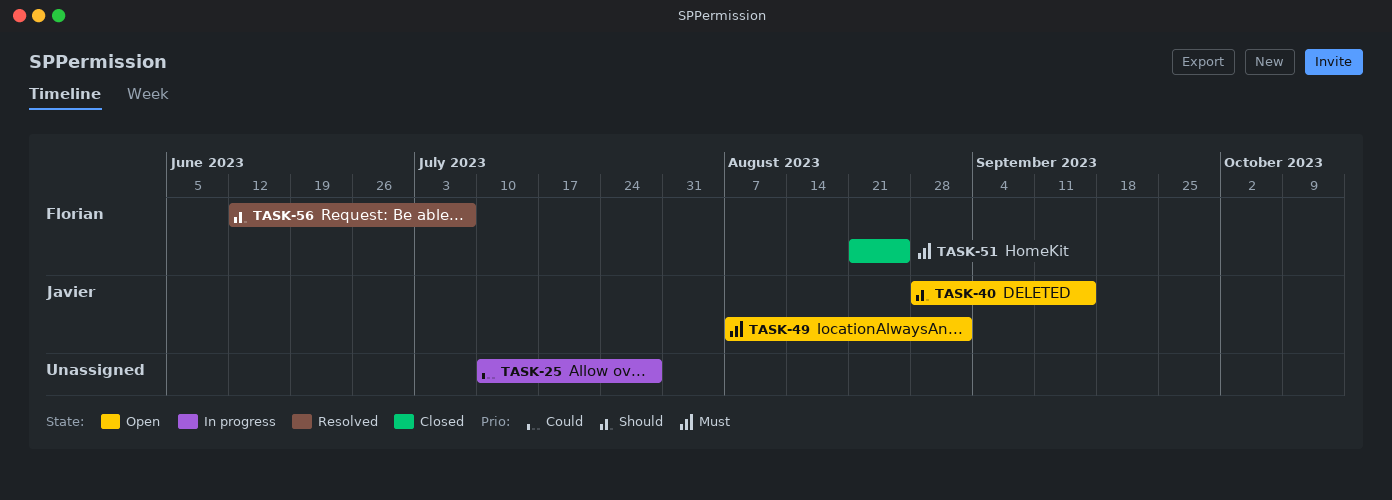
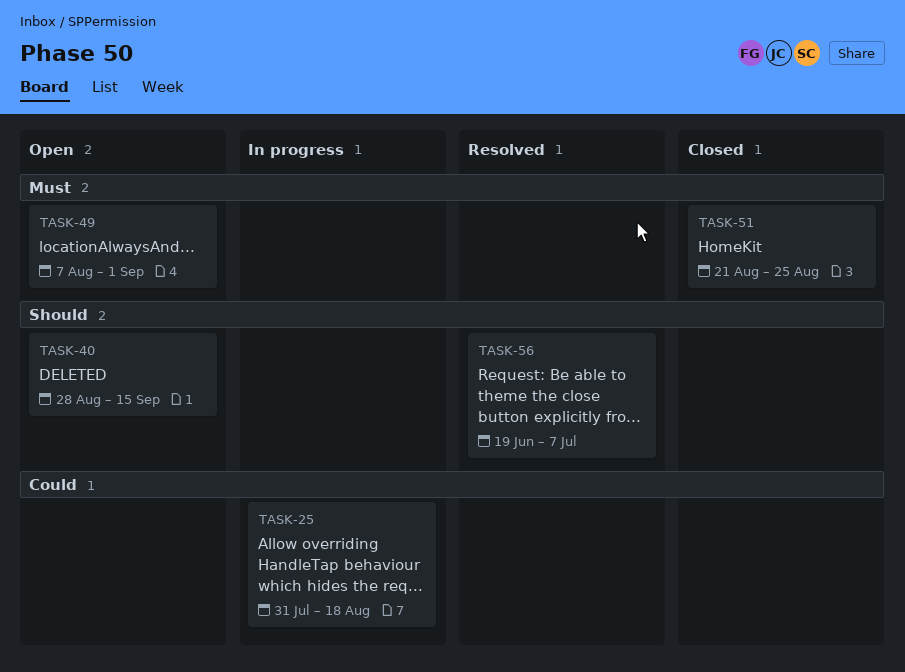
TASK-25, start: Jul 10 -> Jul 31
TASK-25, due: Jul 28 -> Aug 18
TASK-56, start: Jun 12 -> Jun 19

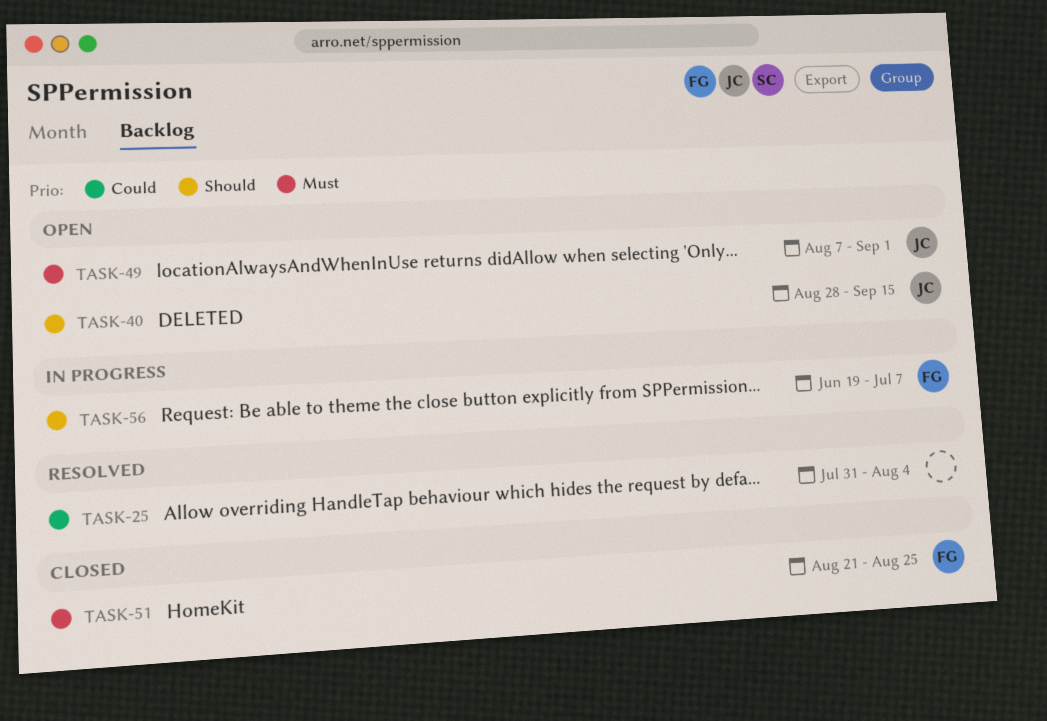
TASK-25, status: In progress -> Resolved
TASK-25, due: Aug 18 -> Aug 4
TASK-56, status: Resolved -> In progress

